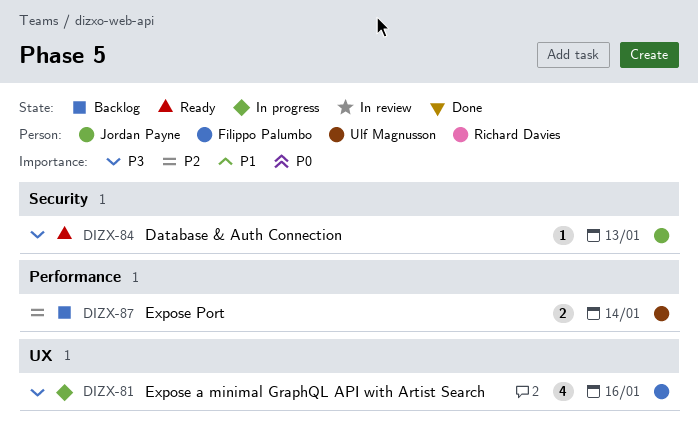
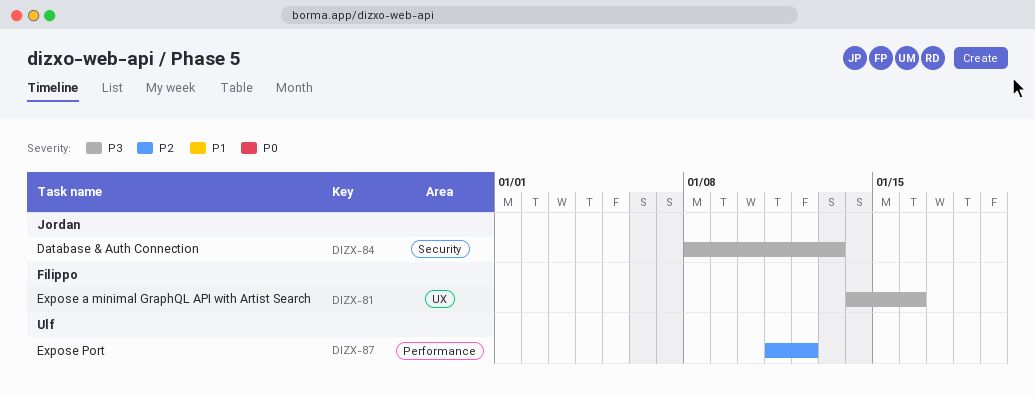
DIZX-87, due: Jan 14 -> Jan 12

